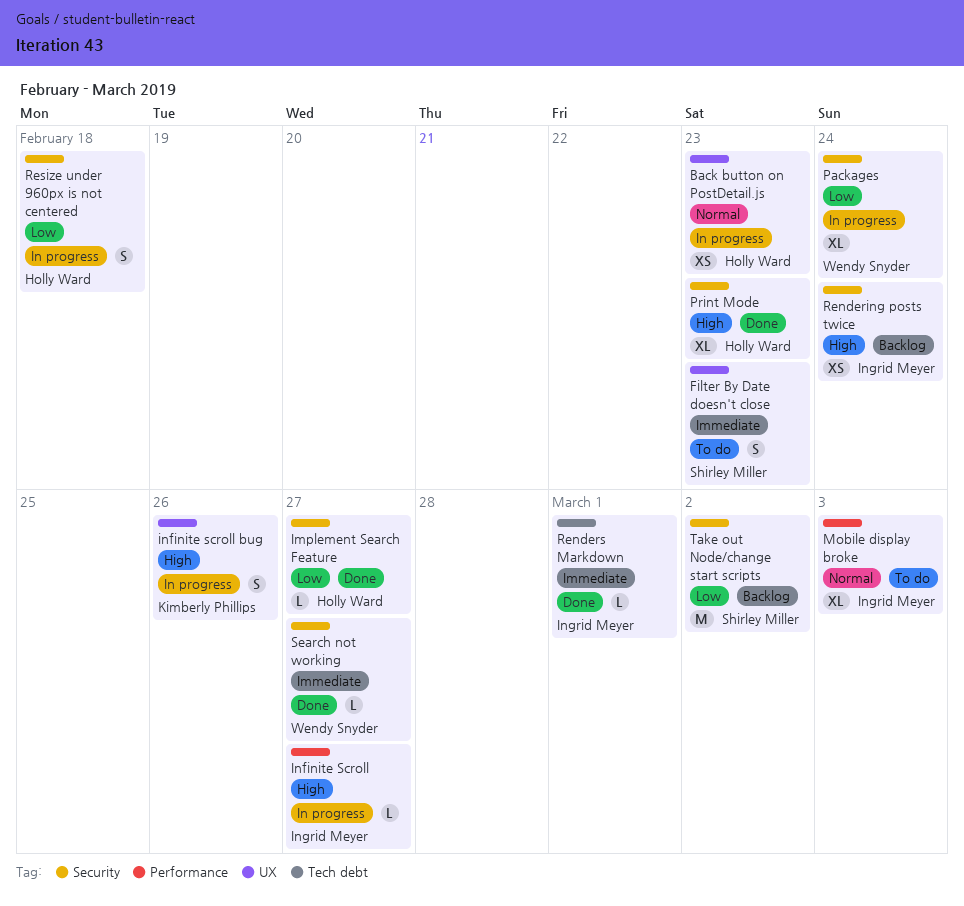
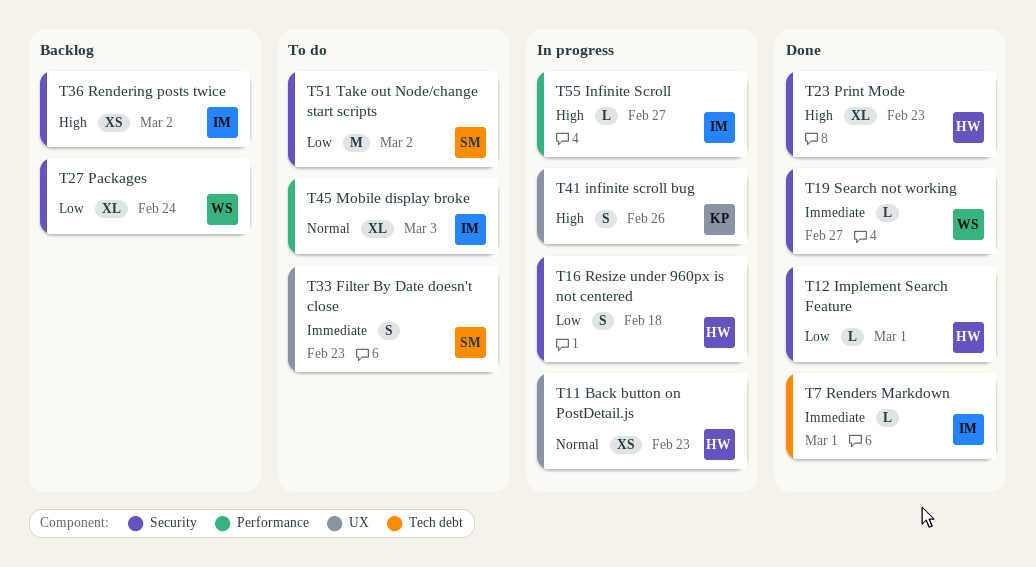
Implement Search Feature, due: Feb 27 -> Mar 1
Packages, status: In progress -> Backlog
Rendering posts twice, due: Feb 24 -> Mar 2
Take out Node/change start scripts, status: Backlog -> To do

